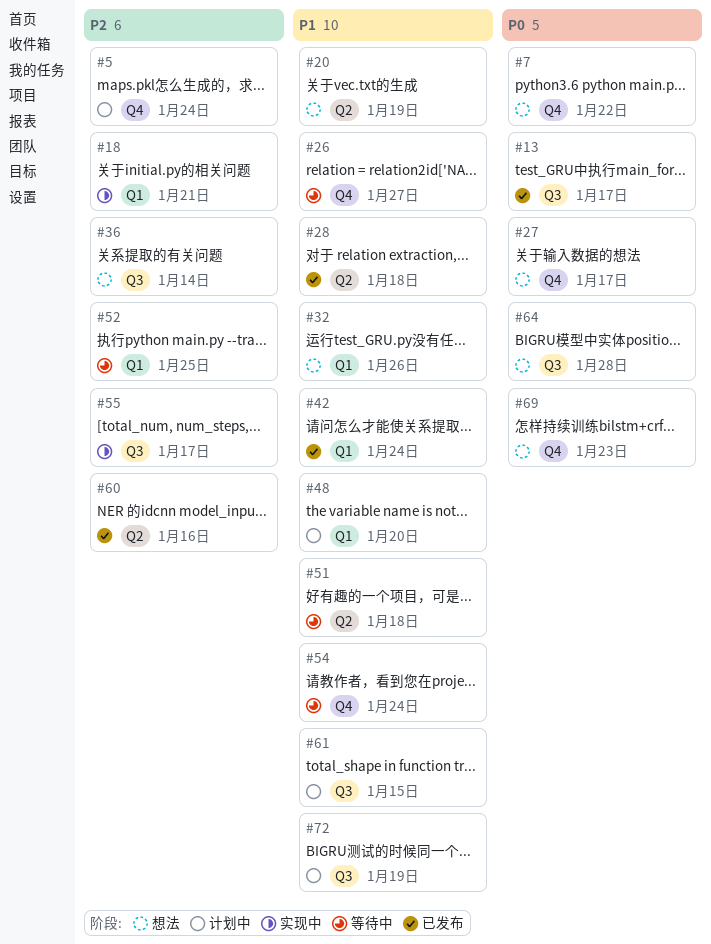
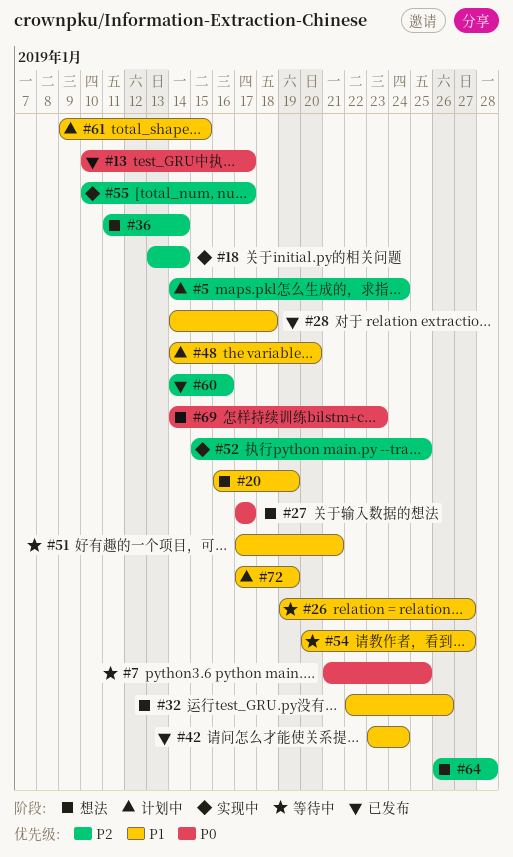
#7, status: 想法 -> 等待中
#7, due: Jan 22 -> Jan 25
#18, due: Jan 21 -> Jan 14
#51, due: Jan 18 -> Jan 21
#52, status: 等待中 -> 实现中
#54, due: Jan 24 -> Jan 27
#64, priority: P0 -> P2

